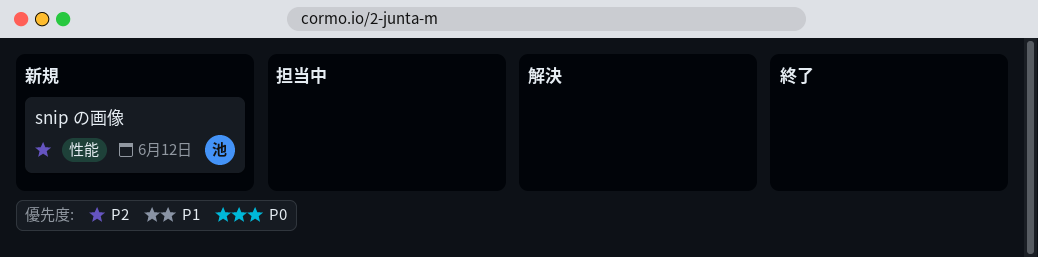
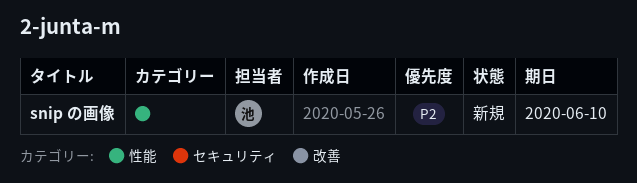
snip の画像, due: Jun 12 -> Jun 10

